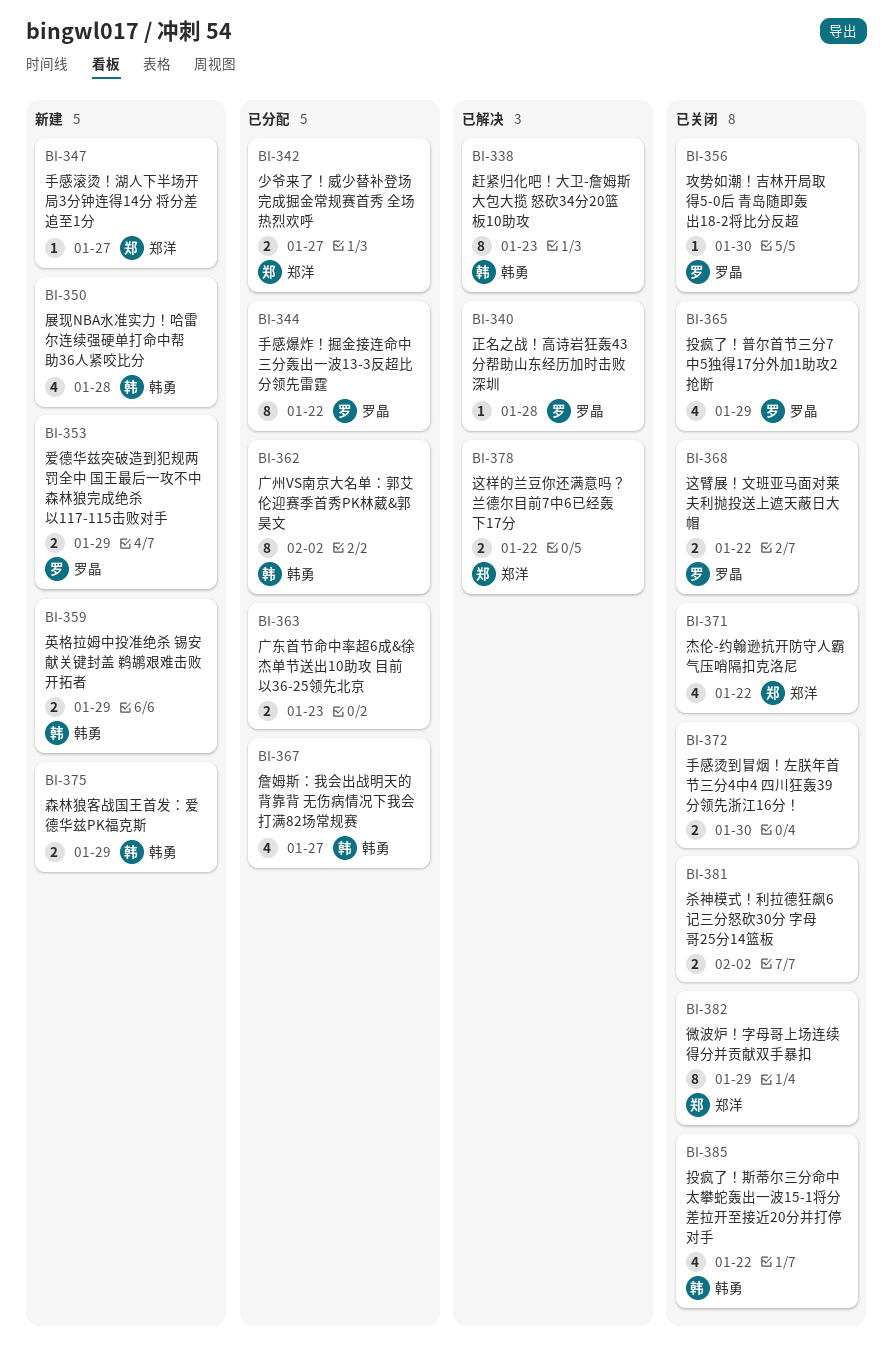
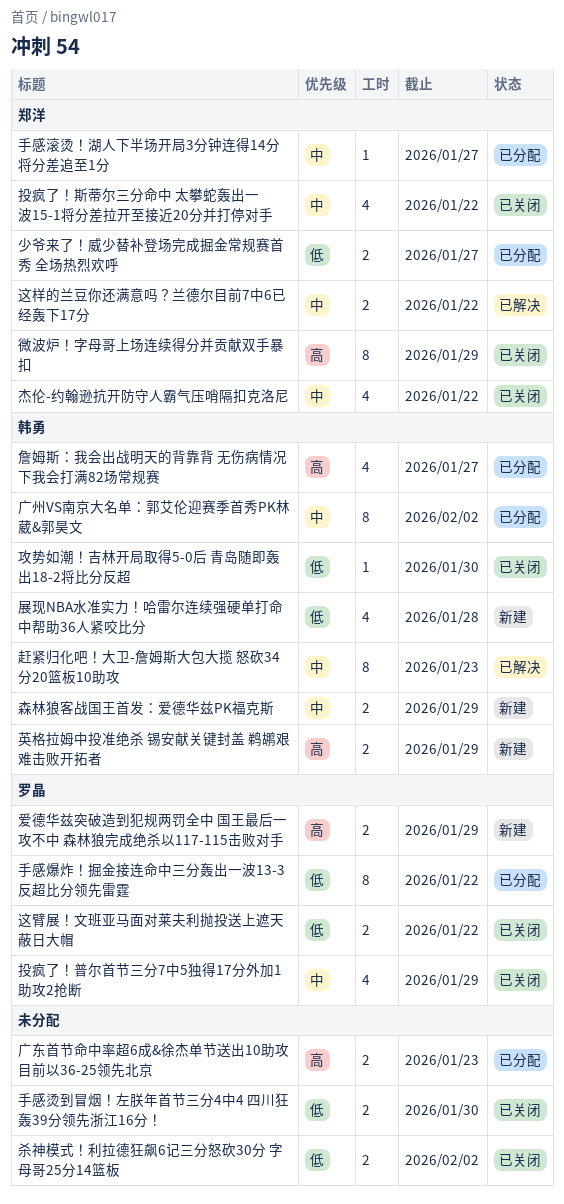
手感滚烫！湖人下半场开局3分钟连得14分 将分差追至1分, status: 新建 -> 已分配
投疯了！斯蒂尔三分命中 太攀蛇轰出一波15-1将分差拉开至接近20分并打停对手, owner: 韩勇 -> 郑洋
攻势如潮！吉林开局取得5-0后 青岛随即轰出18-2将比分反超, owner: 罗晶 -> 韩勇
正名之战！高诗岩狂轰43分帮助山东经历加时击败深圳: present -> none

